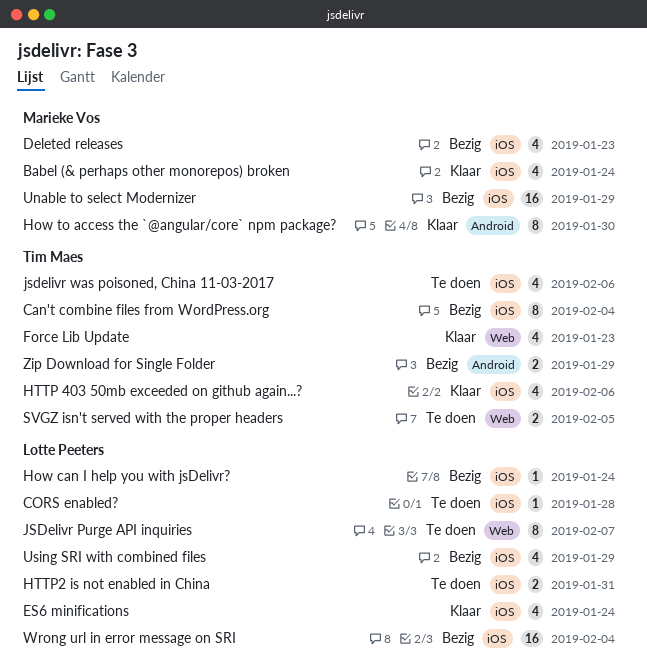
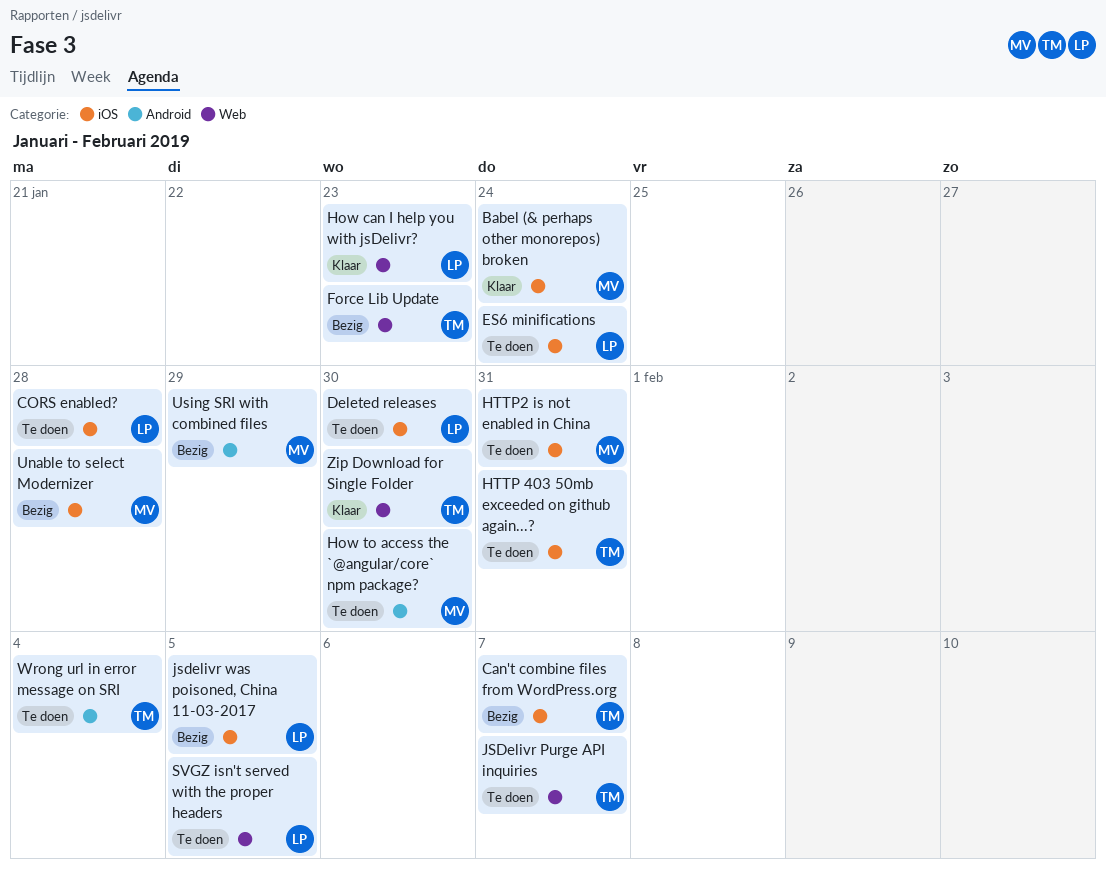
Can't combine files from WordPress.org, due: Feb 4 -> Feb 7
Deleted releases, status: Bezig -> Te doen
Deleted releases, owner: Marieke Vos -> Lotte Peeters
Deleted releases, due: Jan 23 -> Jan 30
ES6 minifications, status: Klaar -> Te doen
Force Lib Update, status: Klaar -> Bezig
How can I help you with jsDelivr?, status: Bezig -> Klaar
How can I help you with jsDelivr?, label: iOS -> Web
How can I help you with jsDelivr?, due: Jan 24 -> Jan 23
How to access the `@angular/core` npm package?, status: Klaar -> Te doen
HTTP 403 50mb exceeded on github again...?, status: Klaar -> Te doen
HTTP 403 50mb exceeded on github again...?, due: Feb 6 -> Jan 31
HTTP2 is not enabled in China, owner: Lotte Peeters -> Marieke Vos
JSDelivr Purge API inquiries, owner: Lotte Peeters -> Tim Maes
jsdelivr was poisoned, China 11-03-2017, status: Te doen -> Bezig
jsdelivr was poisoned, China 11-03-2017, owner: Tim Maes -> Lotte Peeters
jsdelivr was poisoned, China 11-03-2017, due: Feb 6 -> Feb 5
SVGZ isn't served with the proper headers, owner: Tim Maes -> Lotte Peeters
Unable to select Modernizer, due: Jan 29 -> Jan 28
Using SRI with combined files, owner: Lotte Peeters -> Marieke Vos
Using SRI with combined files, label: iOS -> Android
Wrong url in error message on SRI, status: Bezig -> Te doen
Wrong url in error message on SRI, owner: Lotte Peeters -> Tim Maes
Wrong url in error message on SRI, label: iOS -> Android
Zip Download for Single Folder, status: Bezig -> Klaar
Zip Download for Single Folder, label: Android -> Web
Zip Download for Single Folder, due: Jan 29 -> Jan 30

